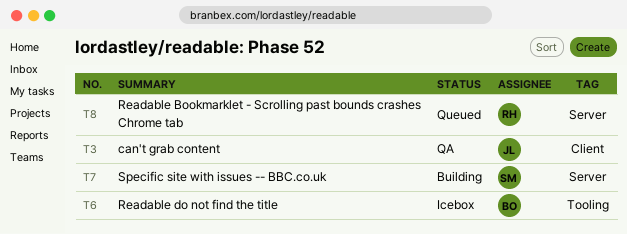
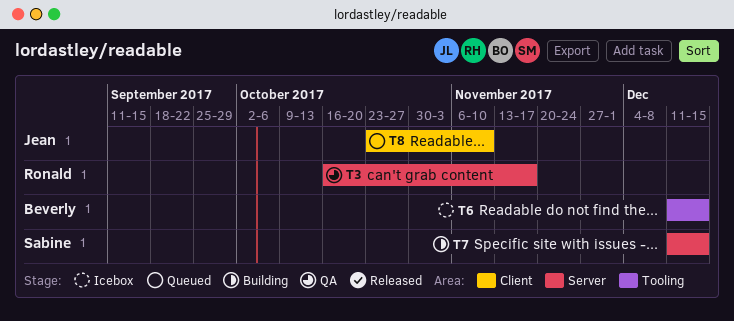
T3, owner: Jean -> Ronald
T3, label: Client -> Server
T8, owner: Ronald -> Jean
T8, label: Server -> Client

